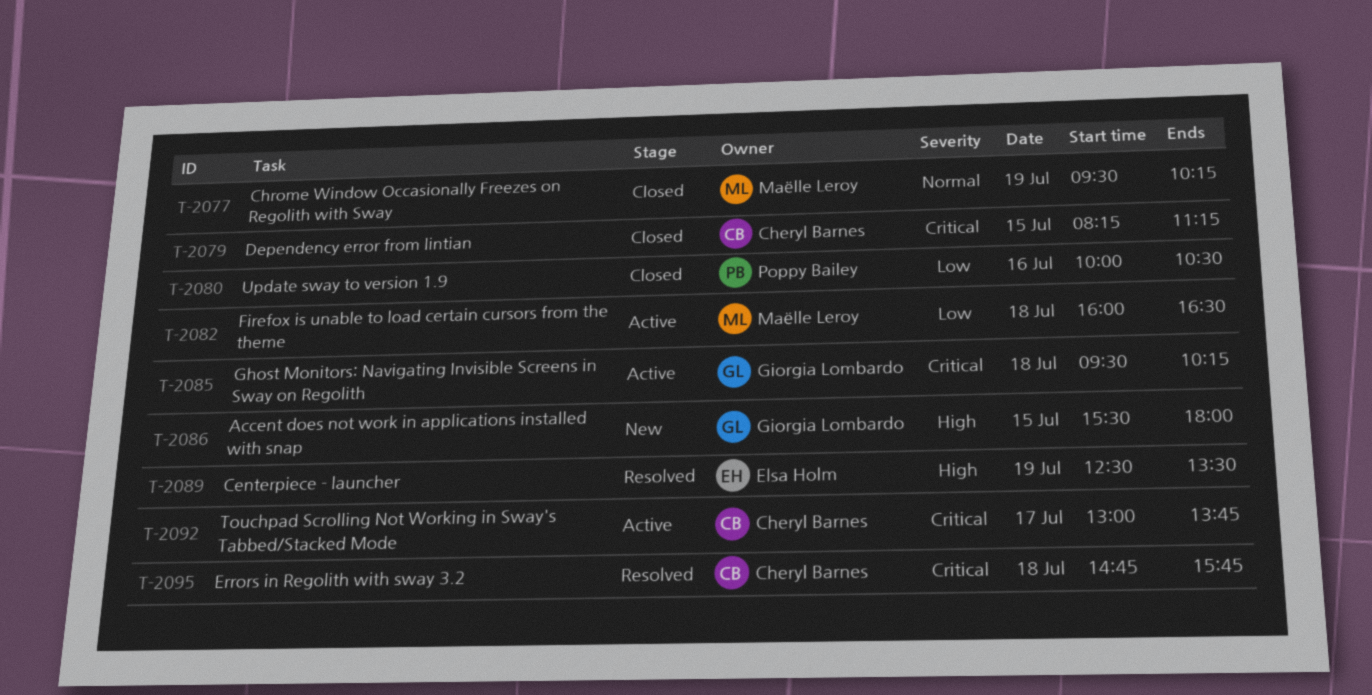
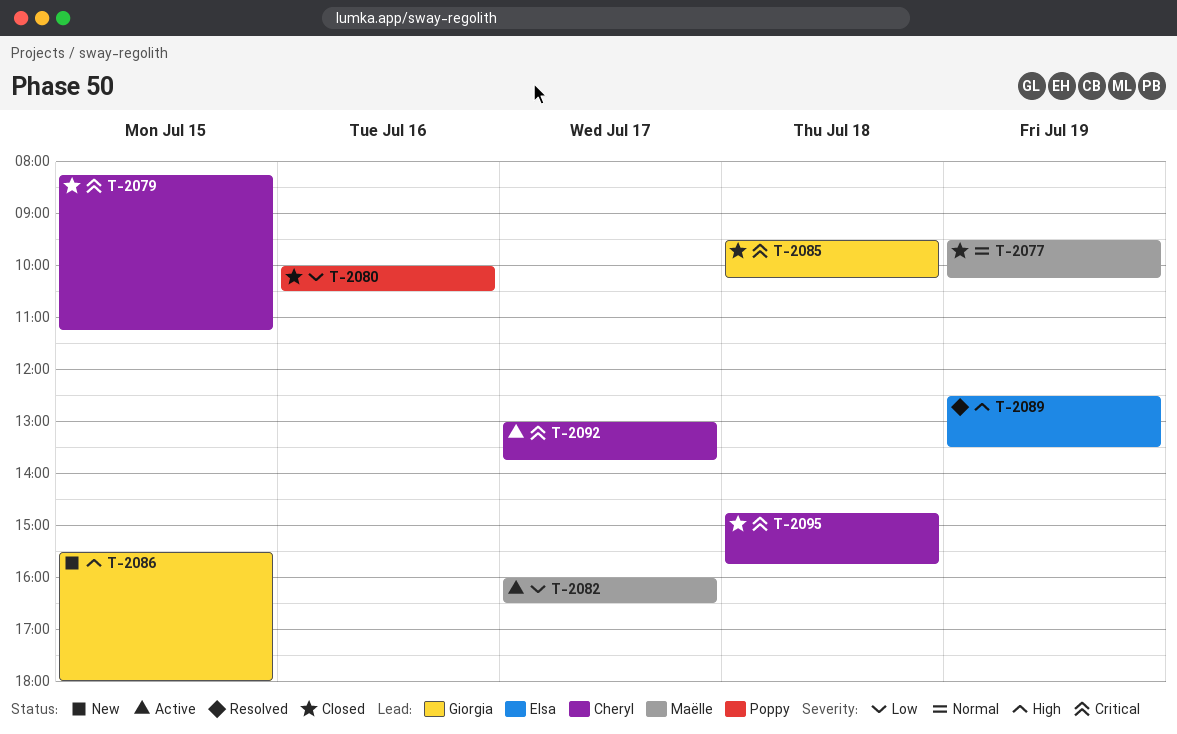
T-2082, day: Jul 18 -> Jul 17
T-2085, status: Active -> Closed
T-2095, status: Resolved -> Closed

